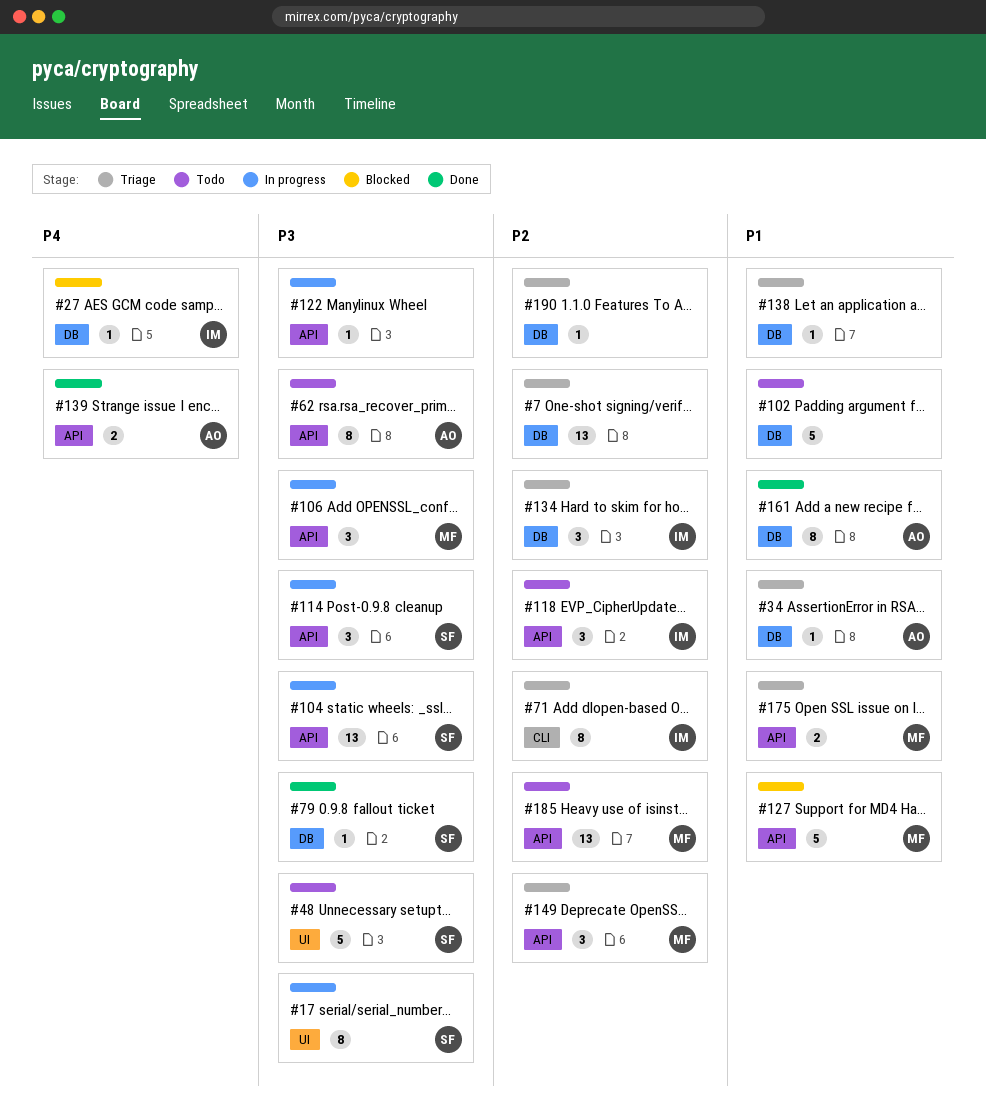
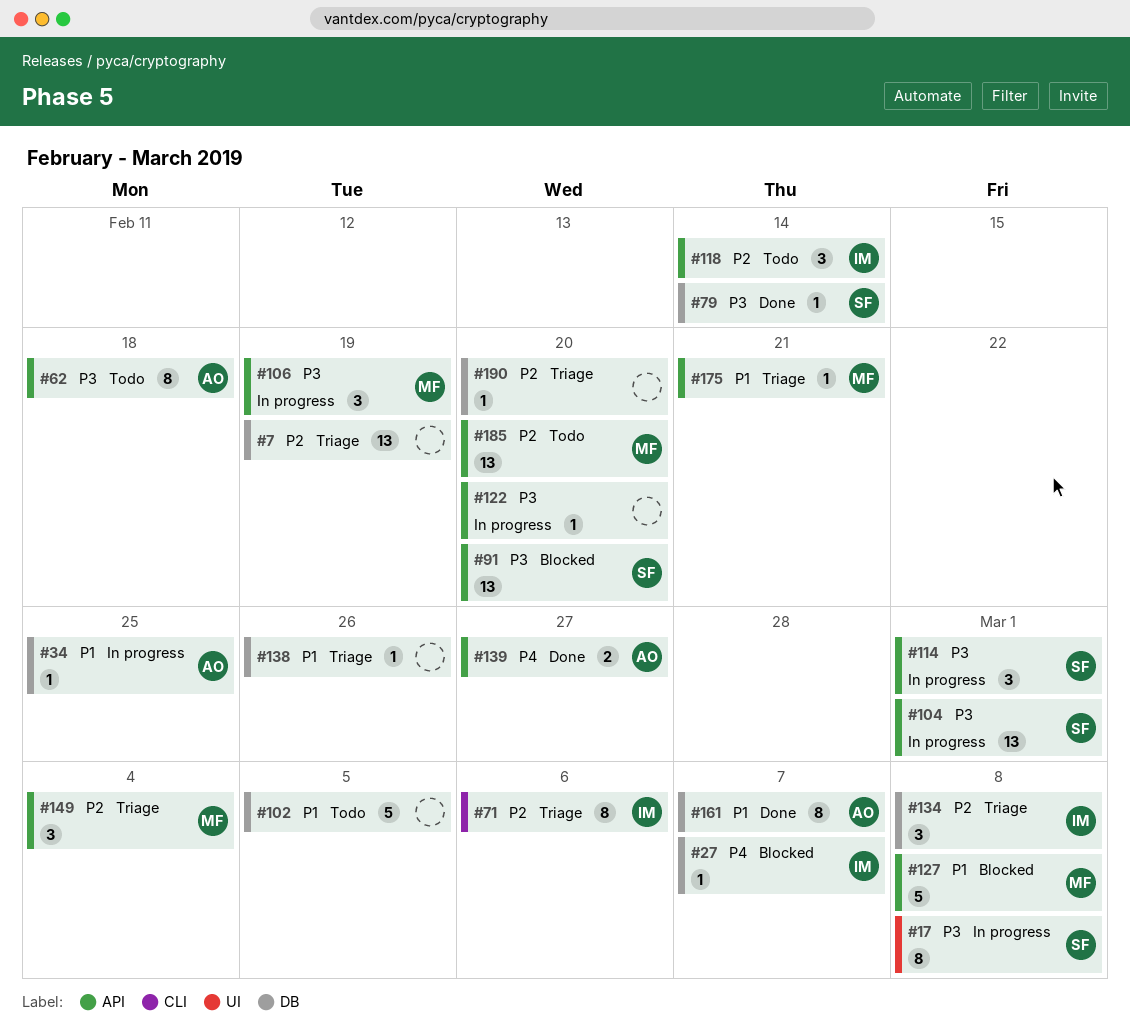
#34, status: Triage -> In progress
#48: present -> none
#91: none -> present
#175, estimate: 2 -> 1

